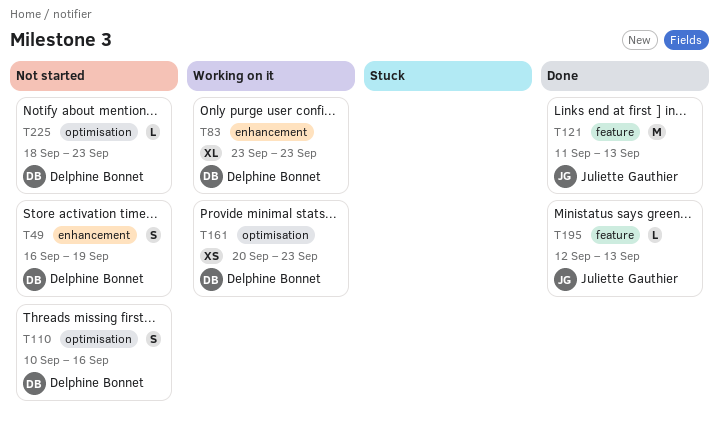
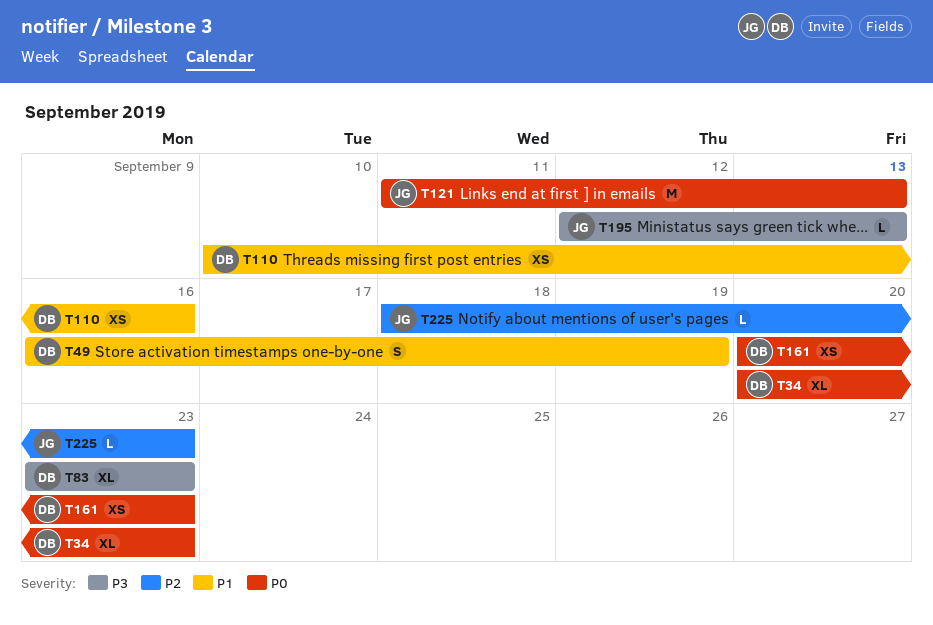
T34: none -> present
T110, estimate: S -> XS
T225, owner: Delphine Bonnet -> Juliette Gauthier

